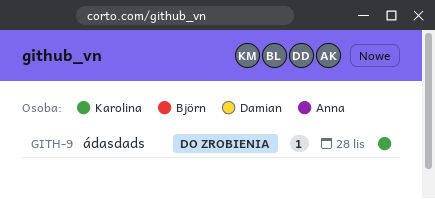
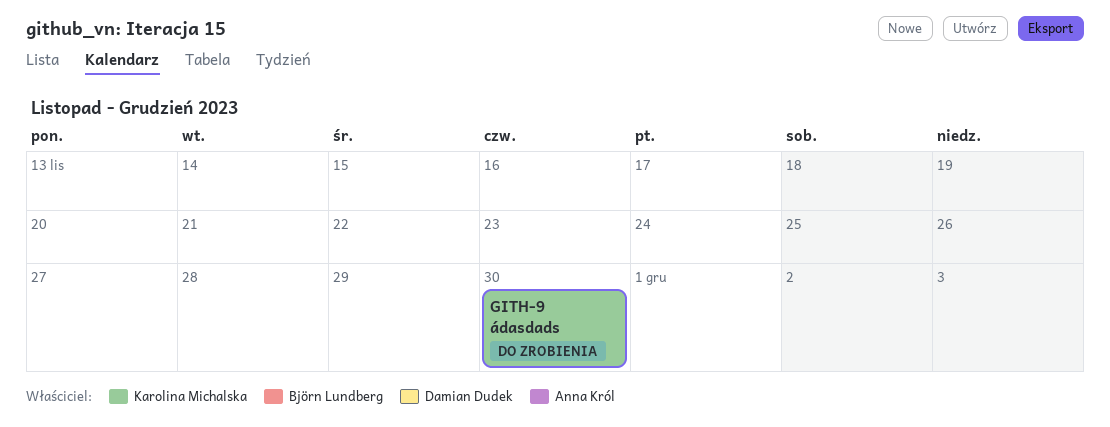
GITH-9, due: Nov 28 -> Nov 30

